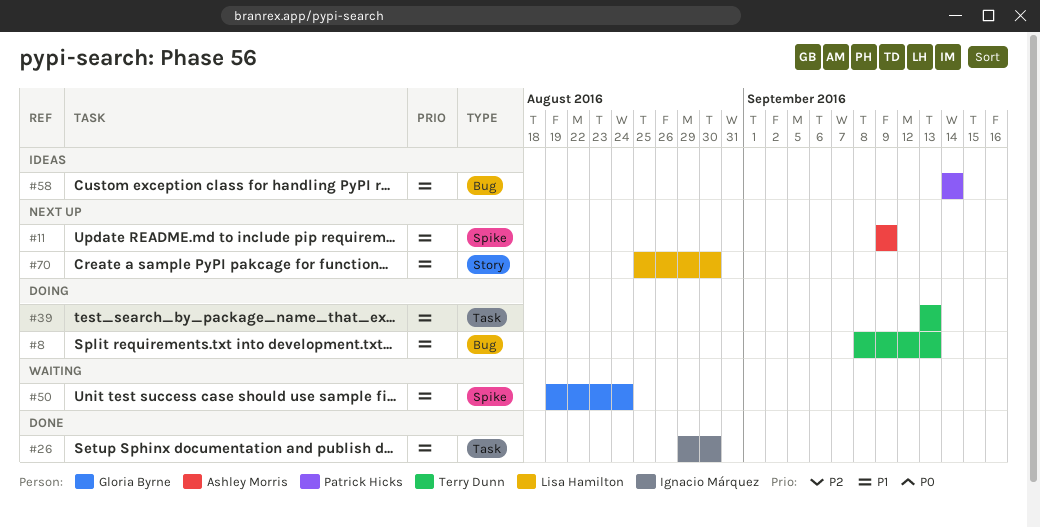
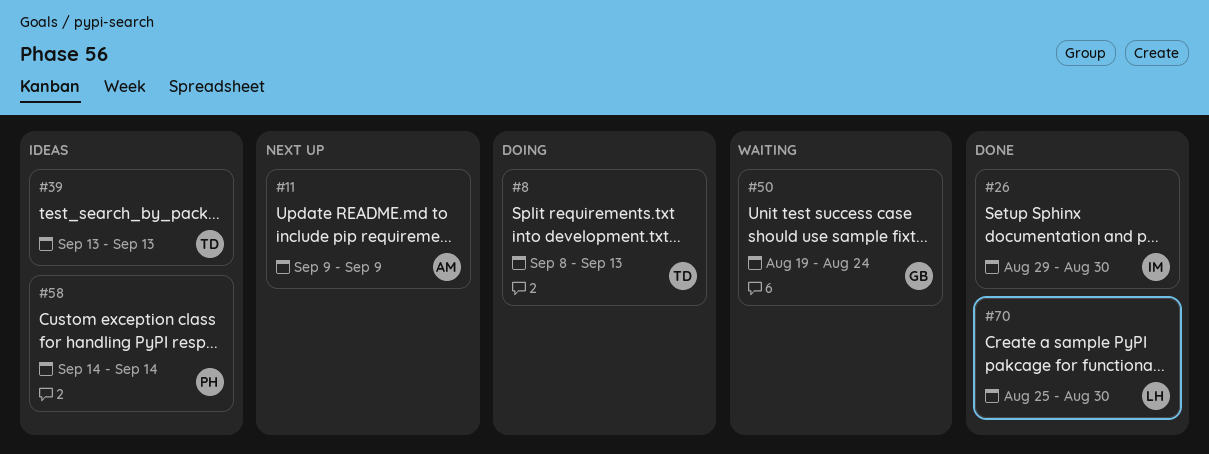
#39, status: Doing -> Ideas
#70, status: Next up -> Done

